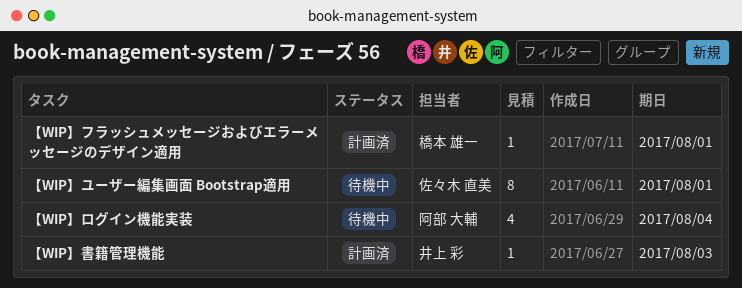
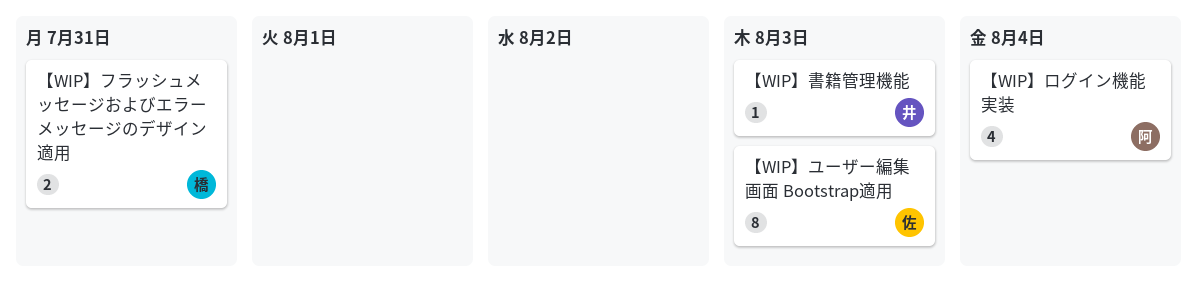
【WIP】フラッシュメッセージおよびエラーメッセージのデザイン適用, estimate: 1 -> 2
【WIP】フラッシュメッセージおよびエラーメッセージのデザイン適用, due: Aug 1 -> Jul 31
【WIP】ユーザー編集画面 Bootstrap適用, due: Aug 1 -> Aug 3

